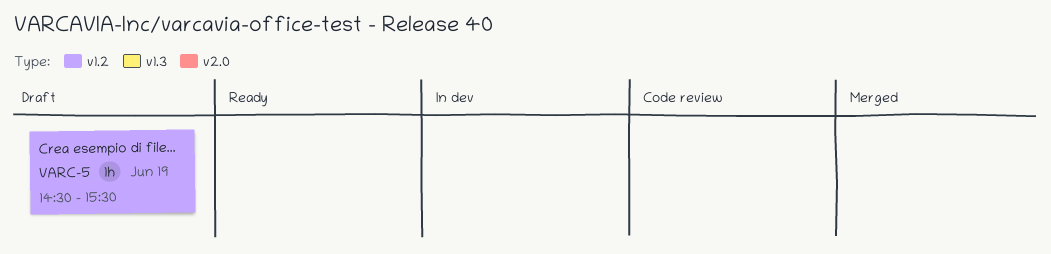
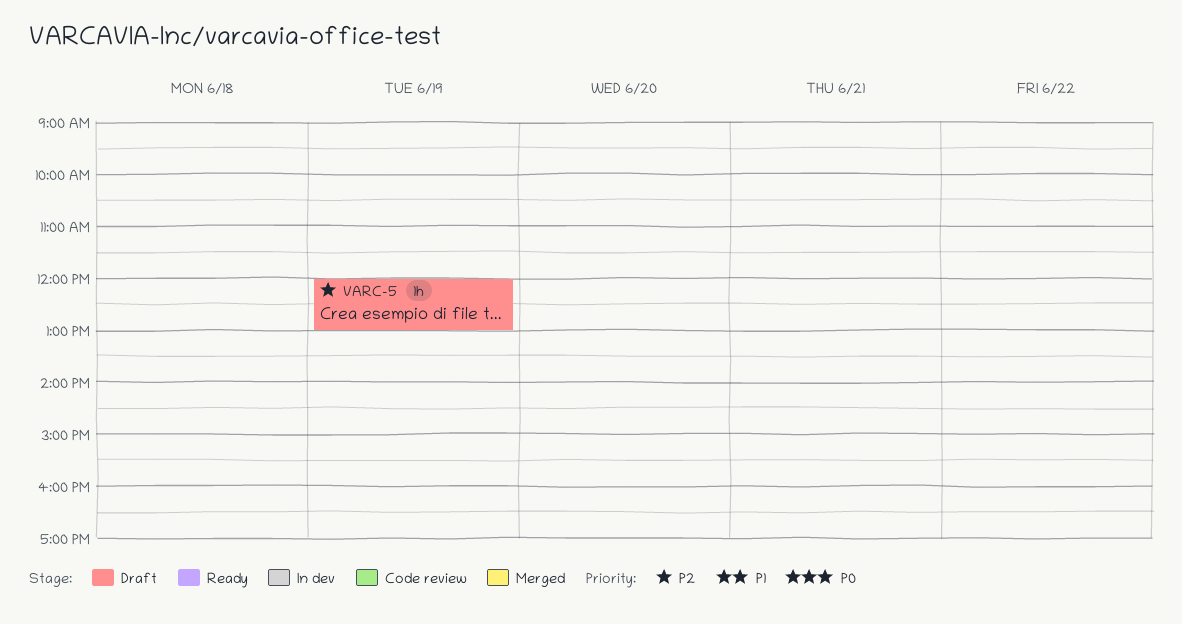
VARC-5, begins: 14:30 -> 12:00
VARC-5, ends: 15:30 -> 13:00

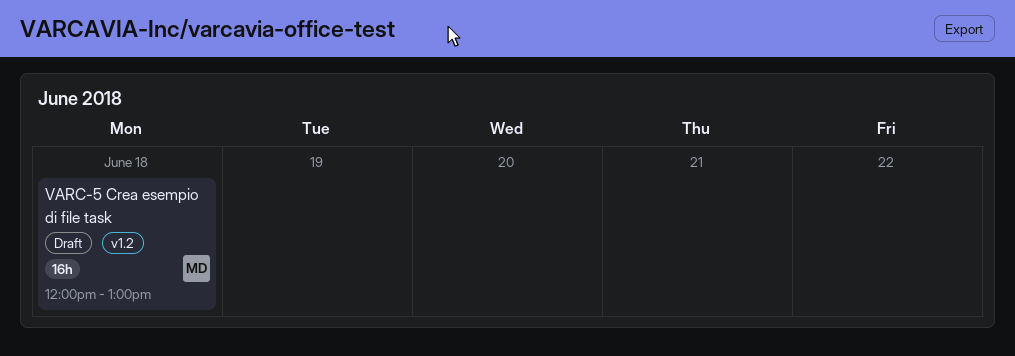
VARC-5, estimate: 1h -> 16h
VARC-5, day: Jun 19 -> Jun 18

